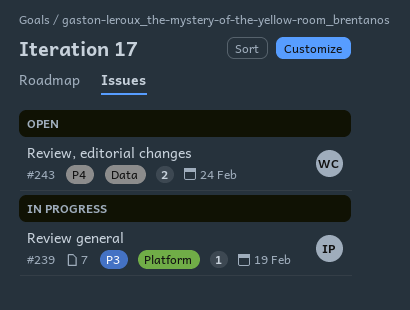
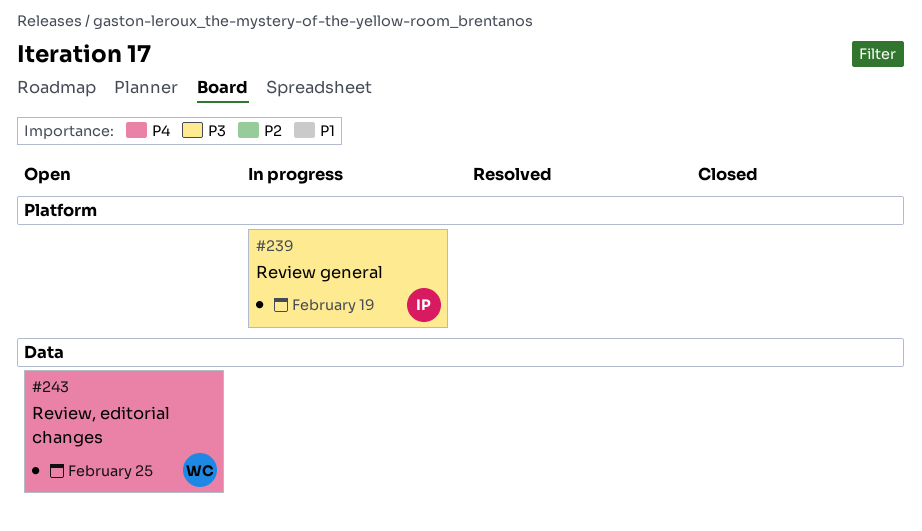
#243, estimate: 2 -> 1
#243, due: Feb 24 -> Feb 25

